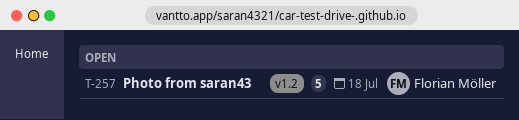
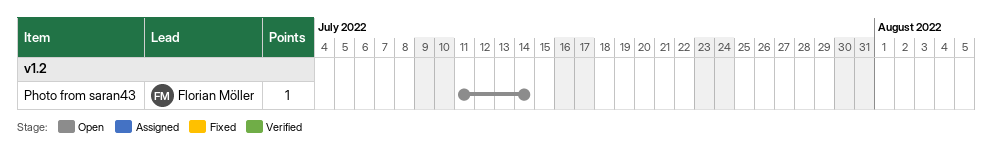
Photo from saran43, estimate: 5 -> 1
Photo from saran43, due: Jul 18 -> Jul 14

